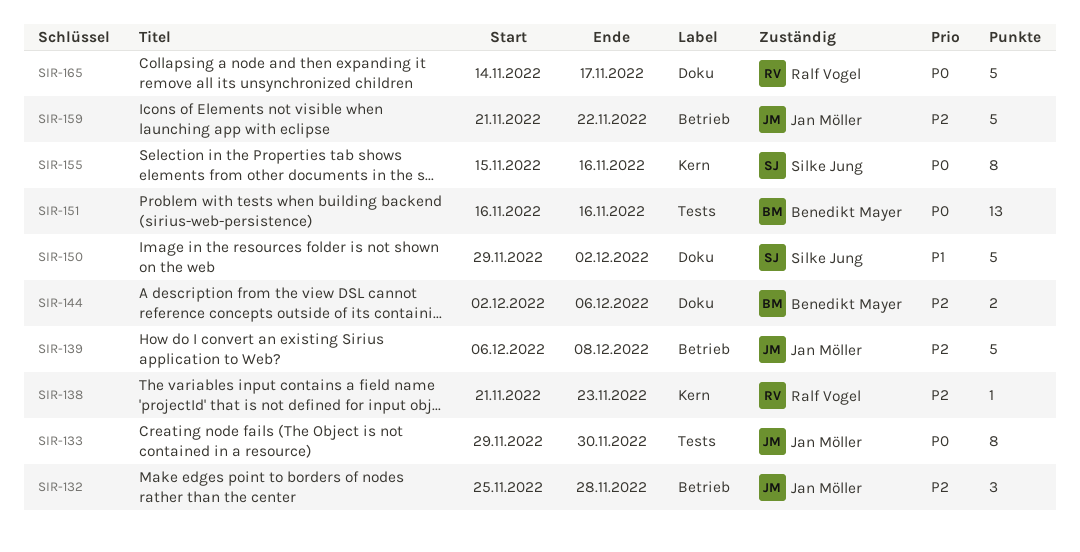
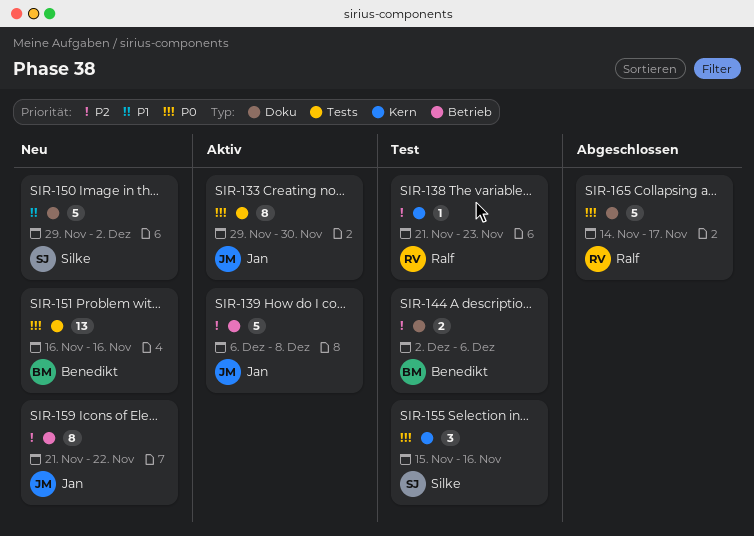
SIR-132: present -> none
SIR-155, estimate: 8 -> 3
SIR-159, estimate: 5 -> 8

